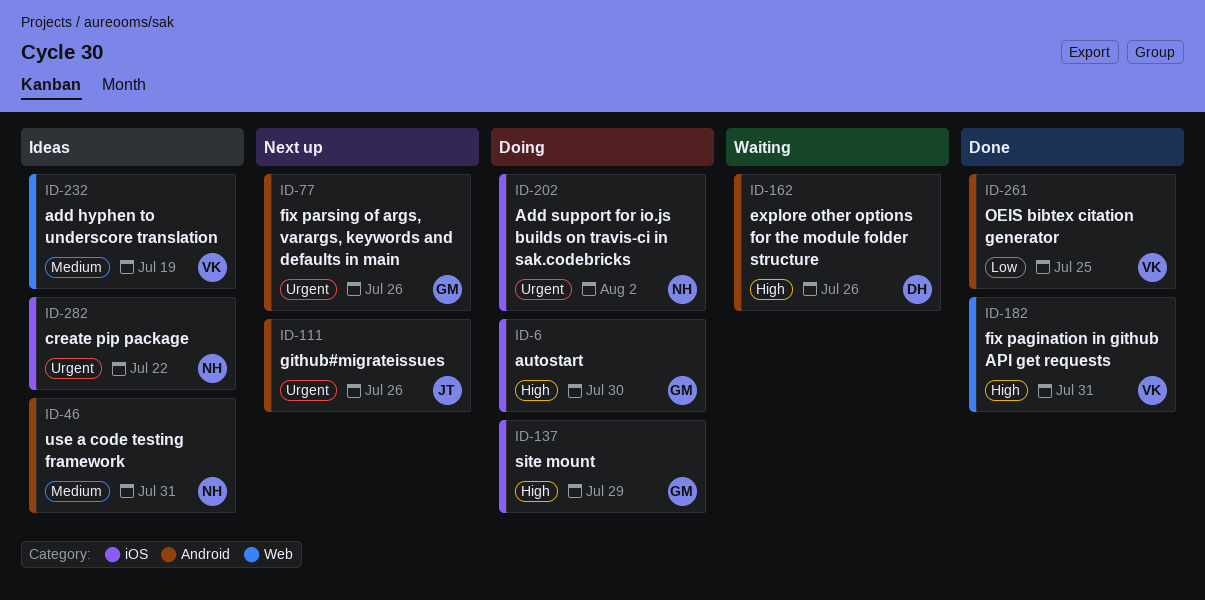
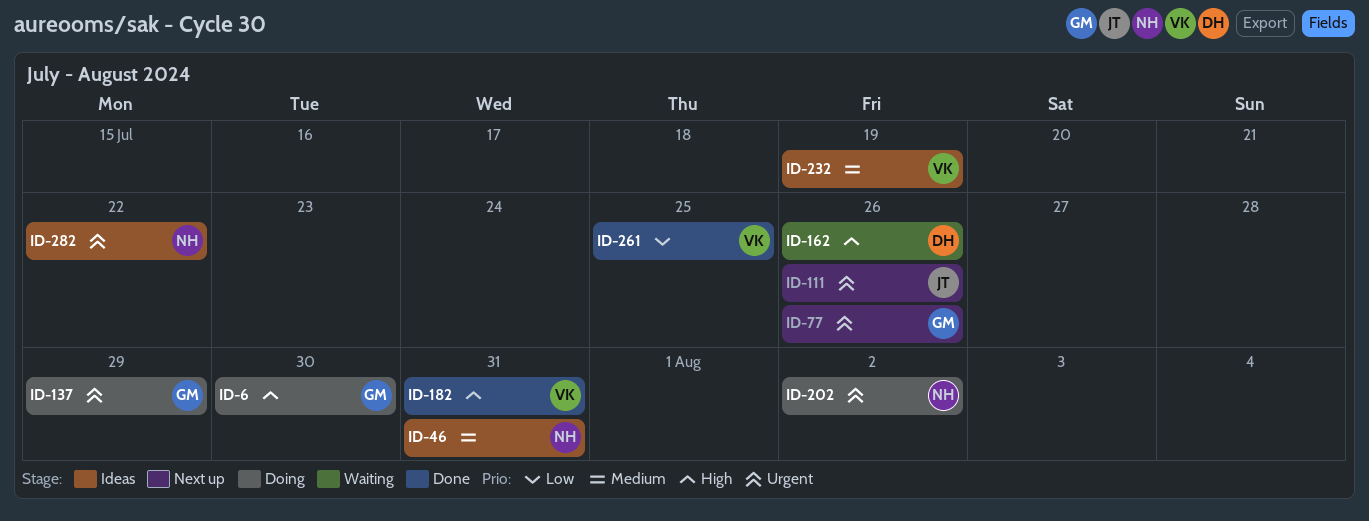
ID-137, priority: High -> Urgent

